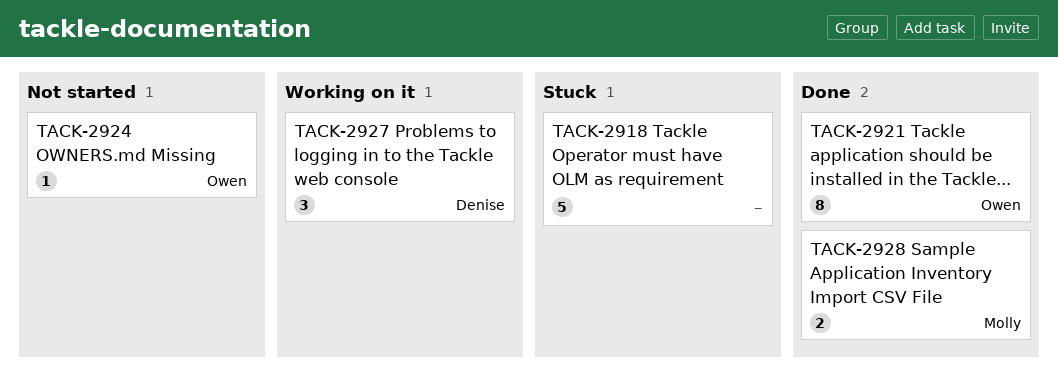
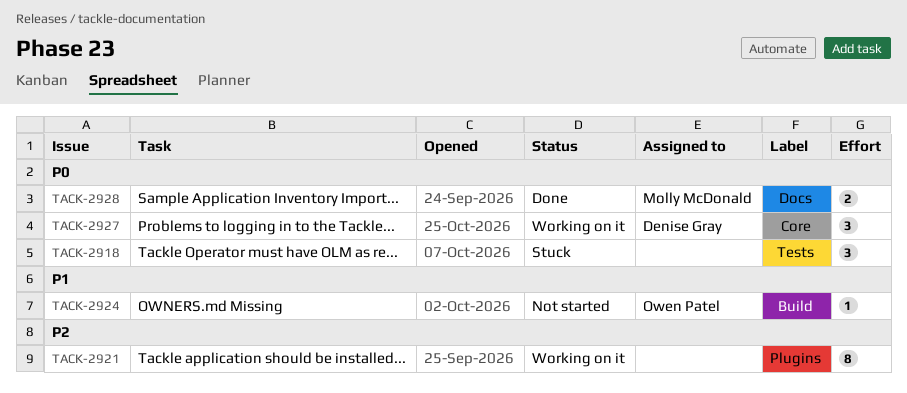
TACK-2918, estimate: 5 -> 3
TACK-2921, status: Done -> Working on it
TACK-2921, owner: Owen Patel -> none

